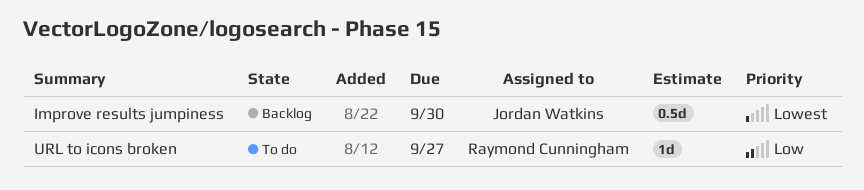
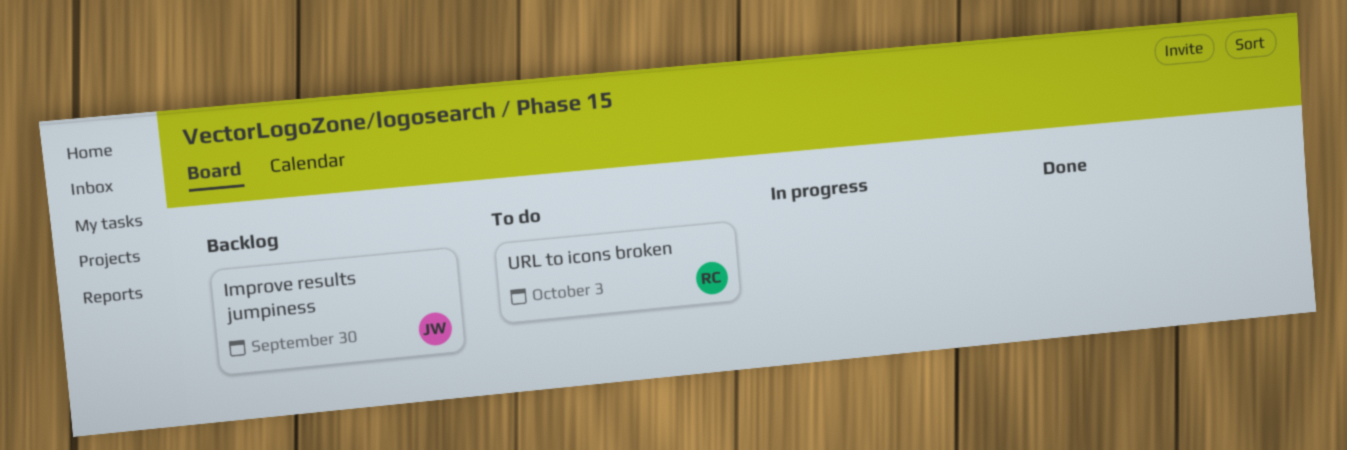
URL to icons broken, due: Sep 27 -> Oct 3

